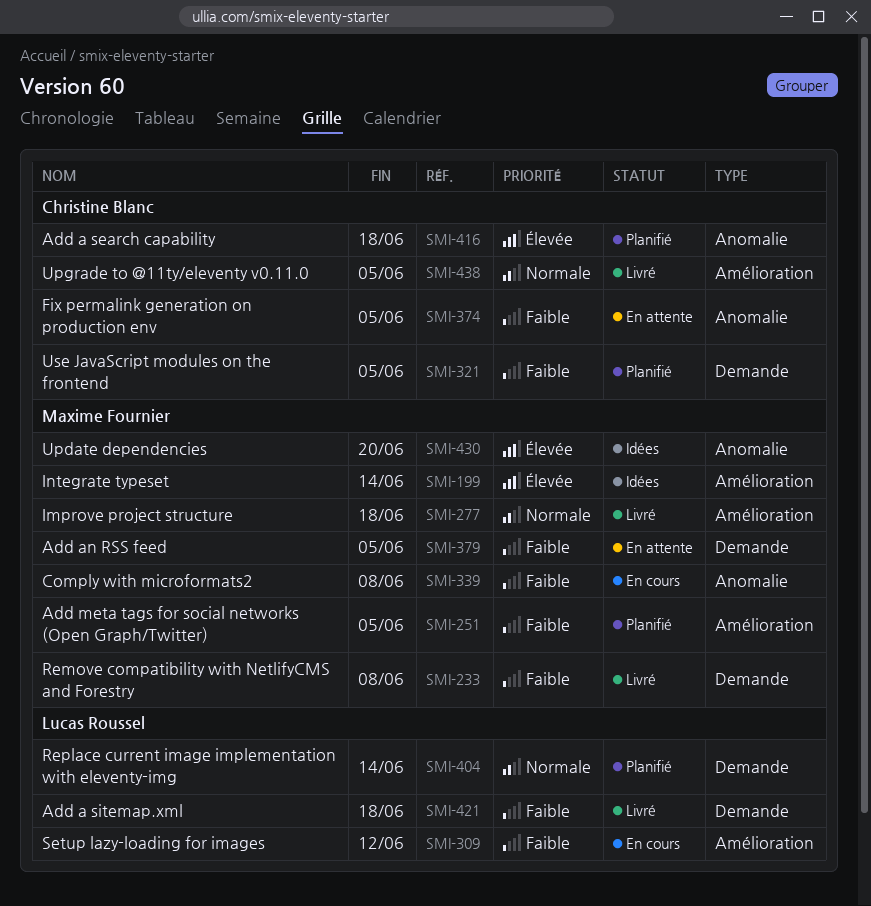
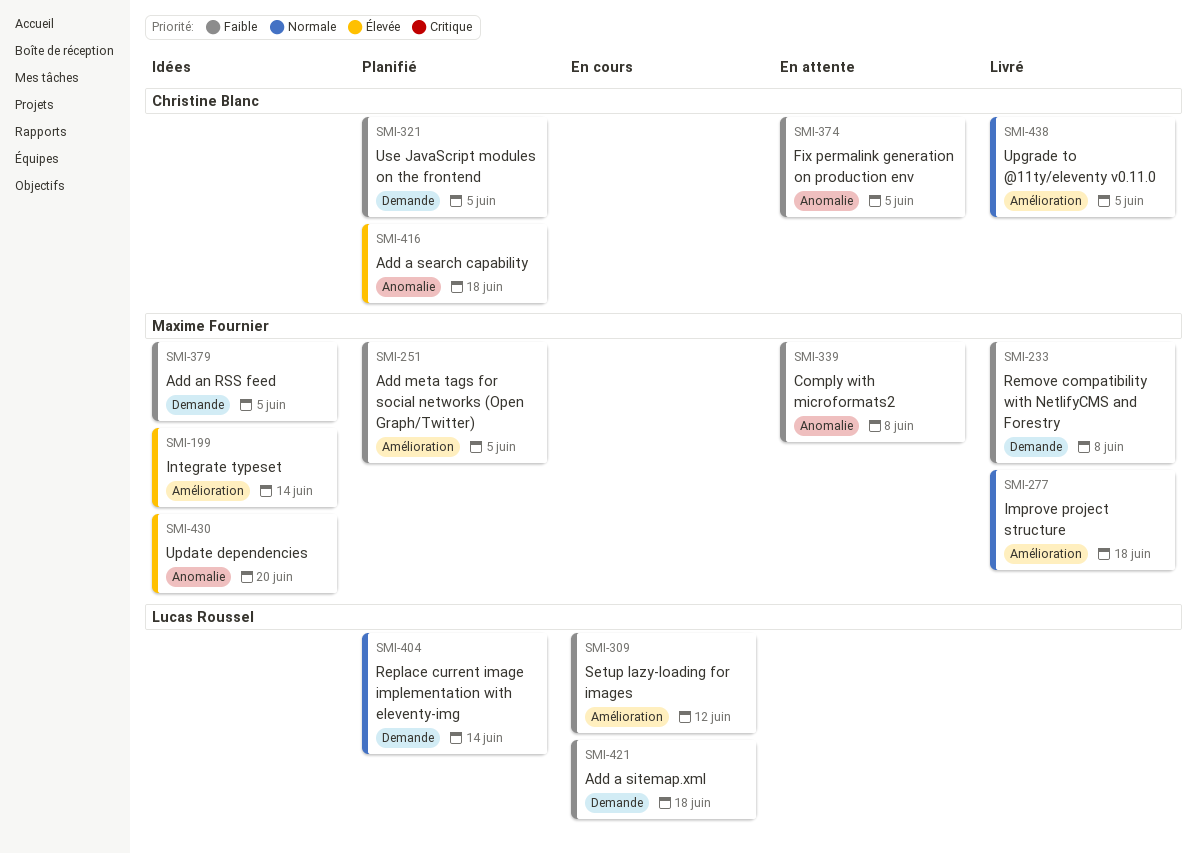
SMI-339, status: En cours -> En attente
SMI-379, status: En attente -> Idées
SMI-421, status: Livré -> En cours

